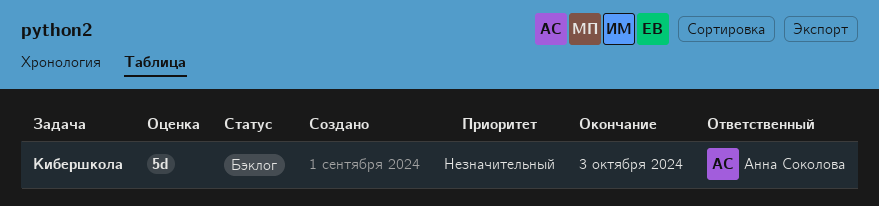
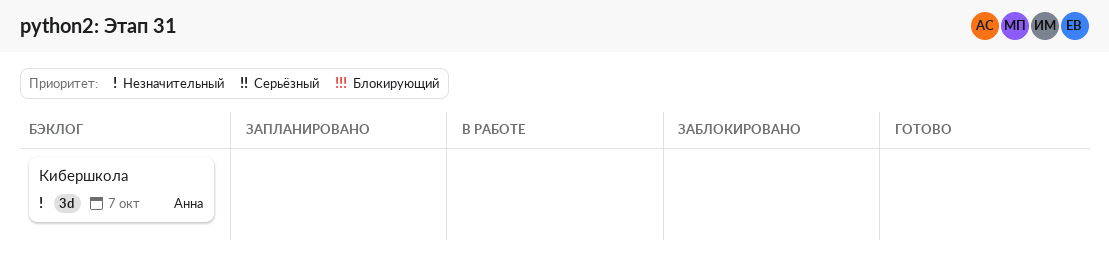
Кибершкола, estimate: 5d -> 3d
Кибершкола, due: Oct 3 -> Oct 7

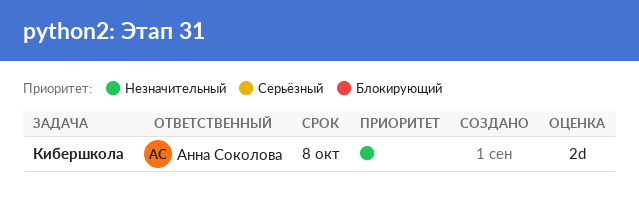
Кибершкола, estimate: 3d -> 2d
Кибершкола, due: Oct 7 -> Oct 8

